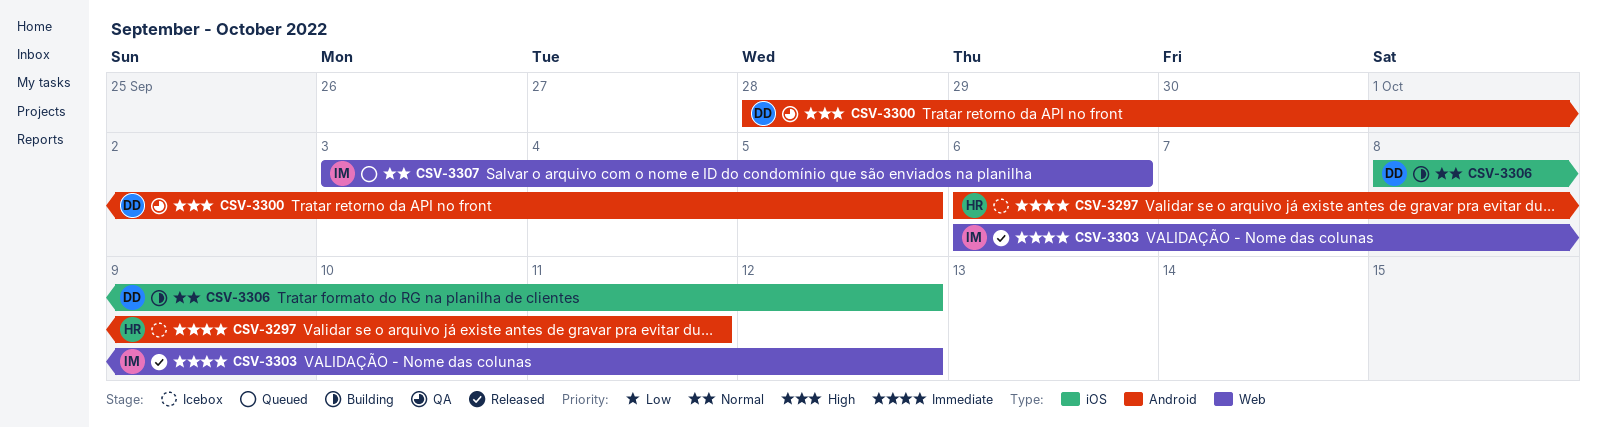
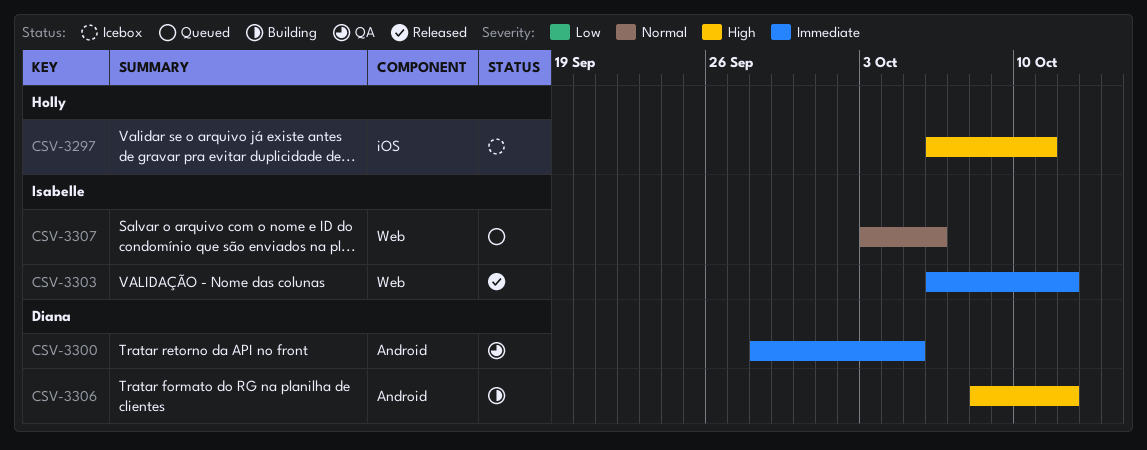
CSV-3297, priority: Immediate -> High
CSV-3297, label: Android -> iOS
CSV-3300, priority: High -> Immediate
CSV-3306, priority: Normal -> High
CSV-3306, label: iOS -> Android

